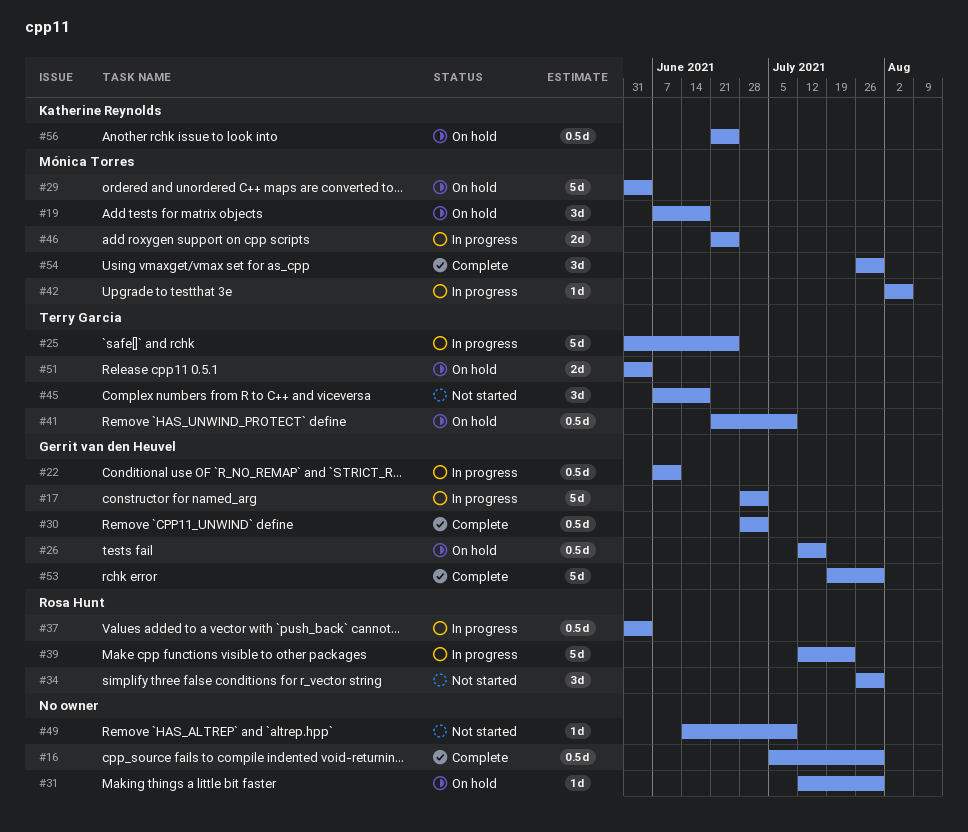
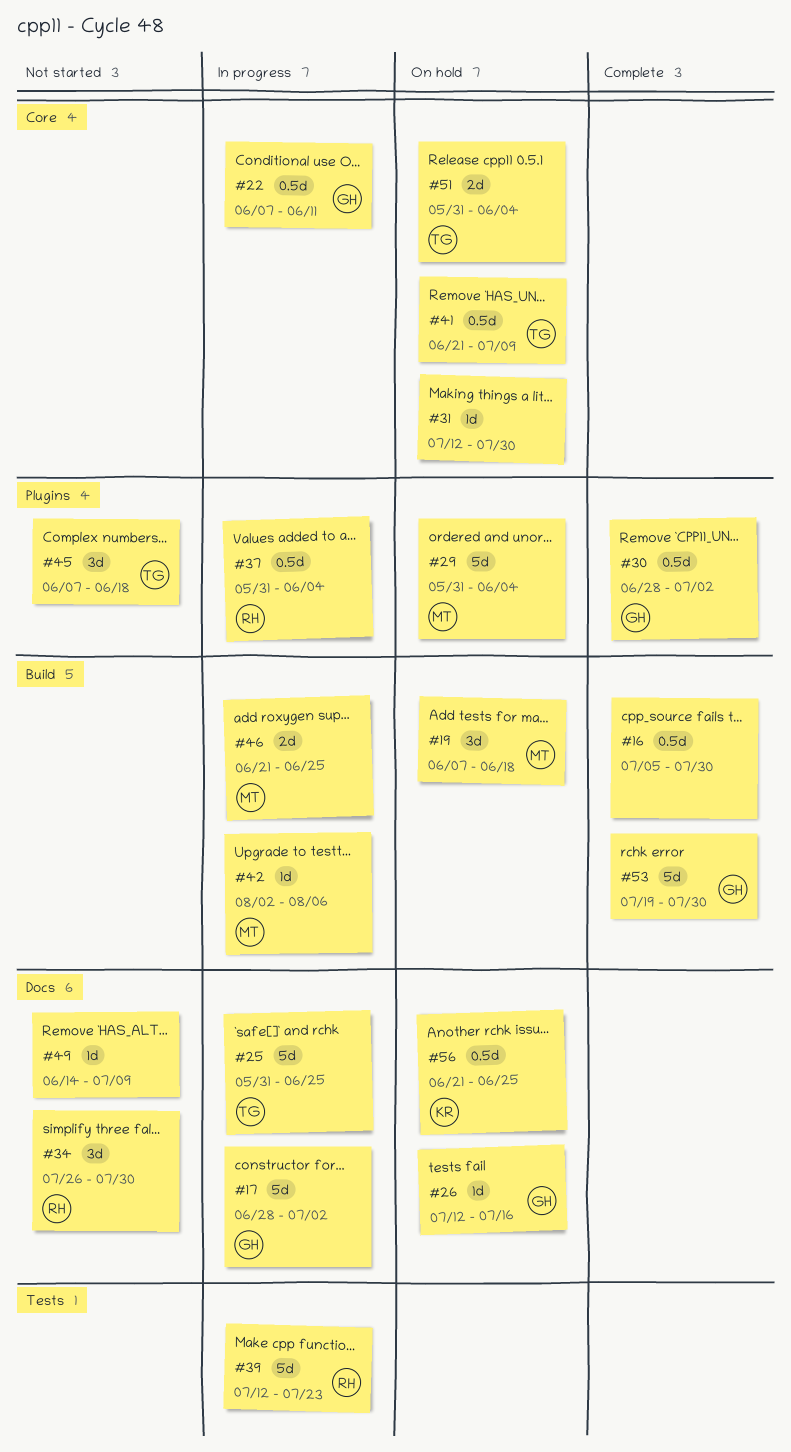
#26, estimate: 0.5d -> 1d
#54: present -> none

